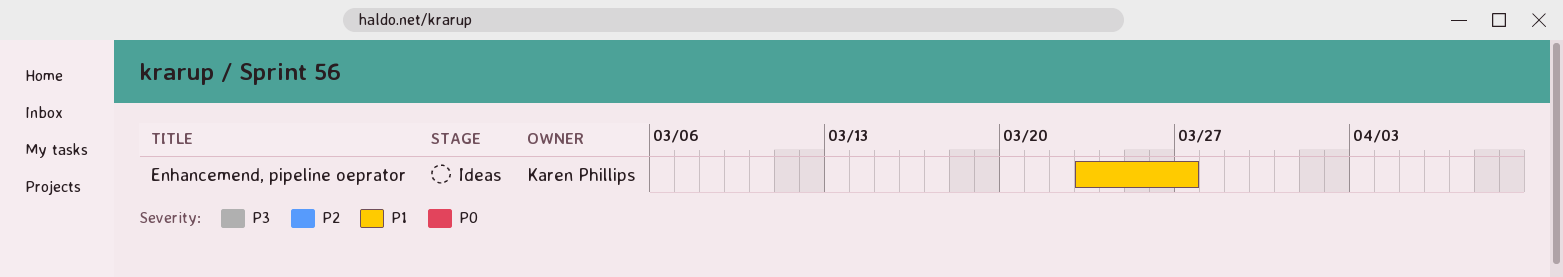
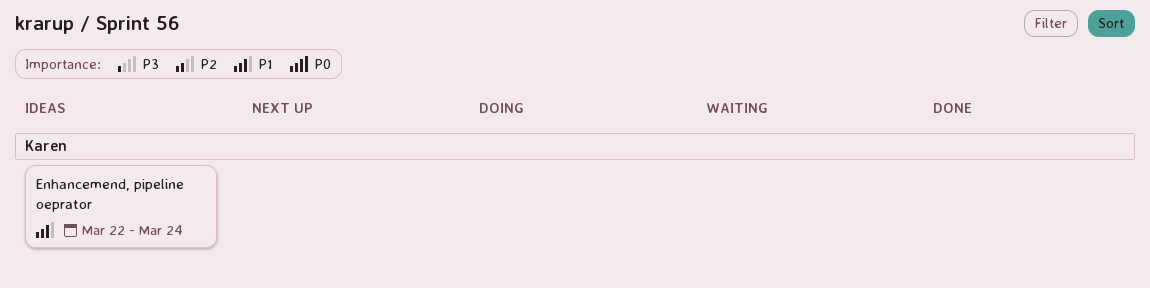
Enhancemend, pipeline oeprator, start: Mar 23 -> Mar 22
Enhancemend, pipeline oeprator, due: Mar 27 -> Mar 24

